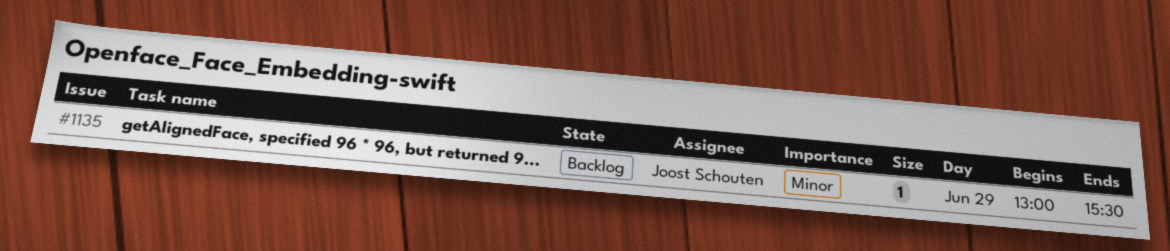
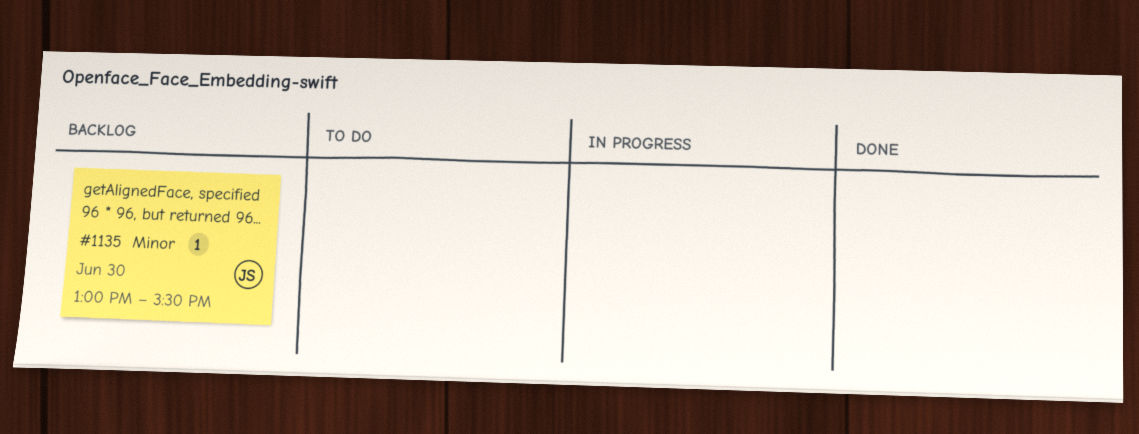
#1135, day: Jun 29 -> Jun 30

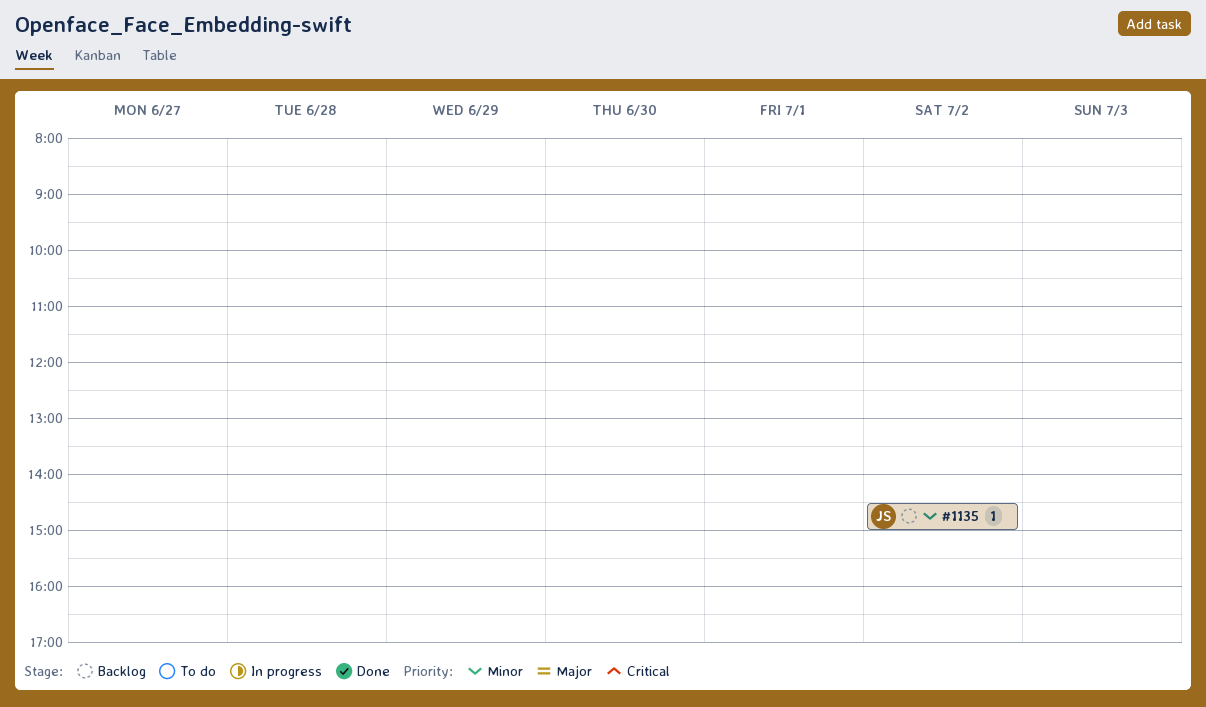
#1135, day: Jun 30 -> Jul 2
#1135, begins: 13:00 -> 14:30
#1135, ends: 15:30 -> 15:00

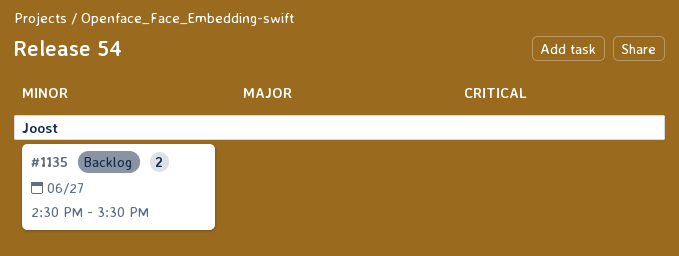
#1135, estimate: 1 -> 2
#1135, day: Jul 2 -> Jun 27
#1135, ends: 15:00 -> 15:30

